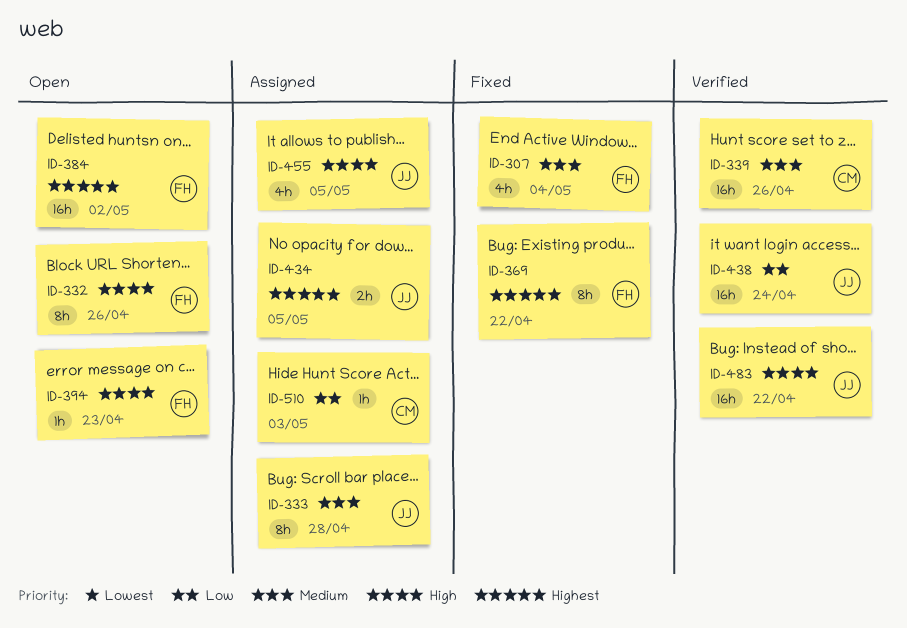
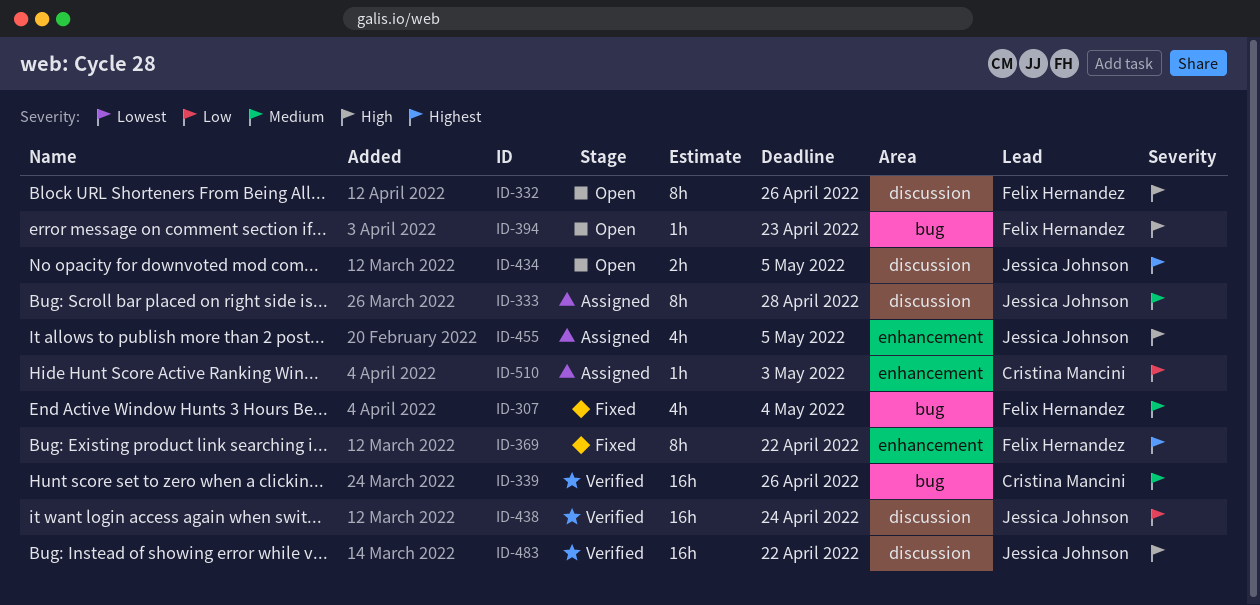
ID-384: present -> none
ID-434, status: Assigned -> Open

